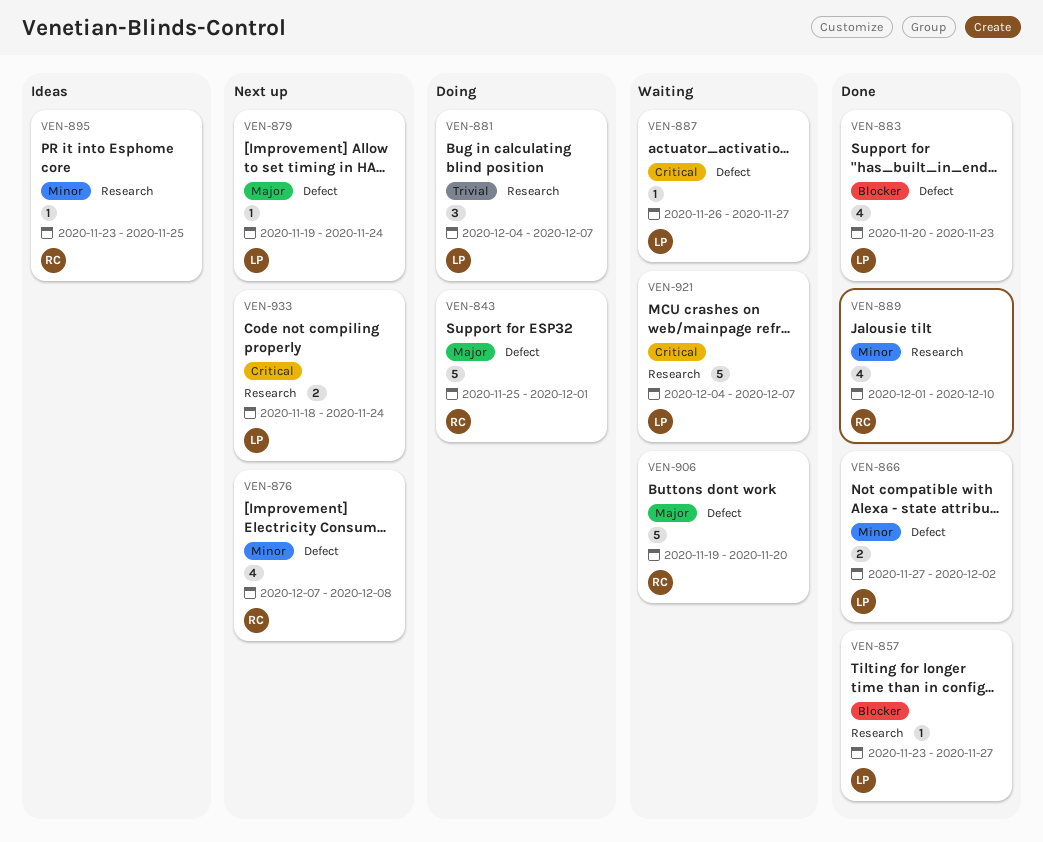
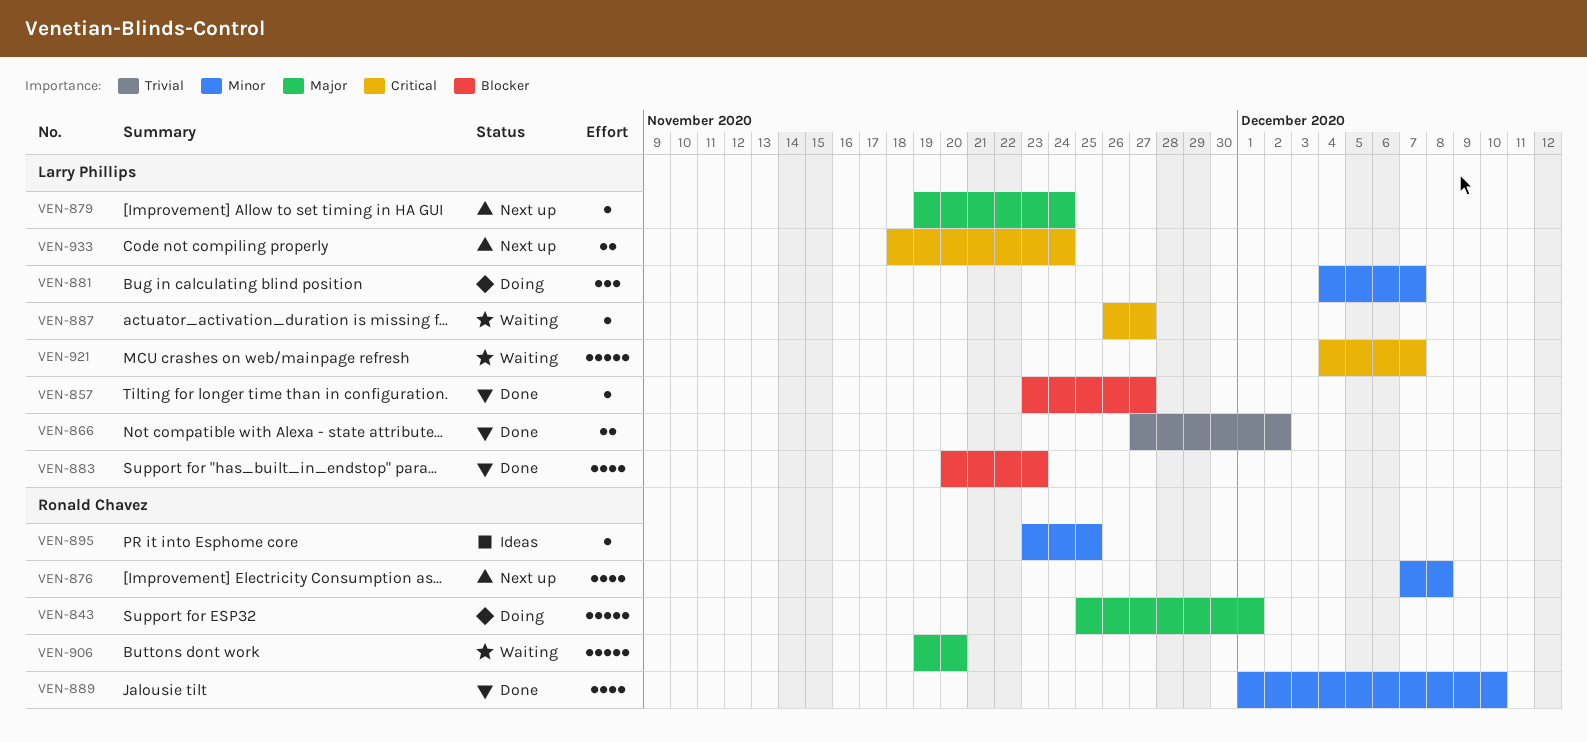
VEN-866, priority: Minor -> Trivial
VEN-881, priority: Trivial -> Minor

